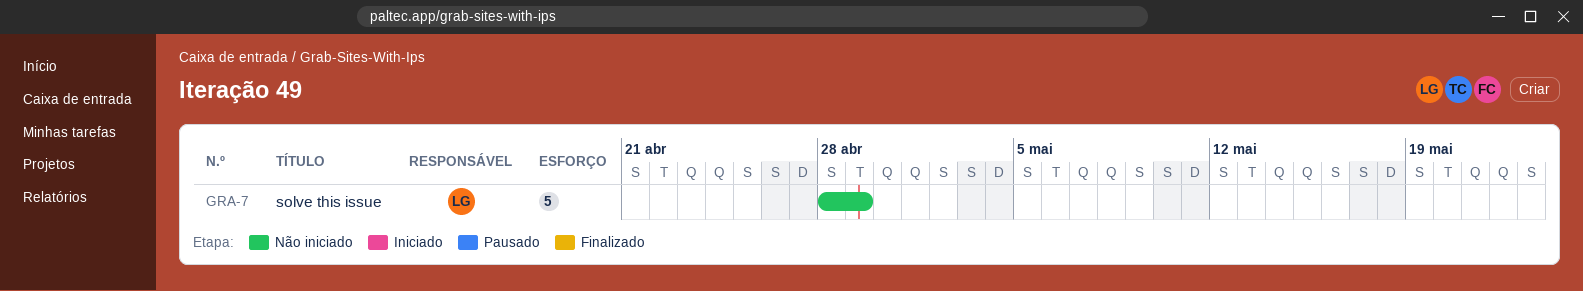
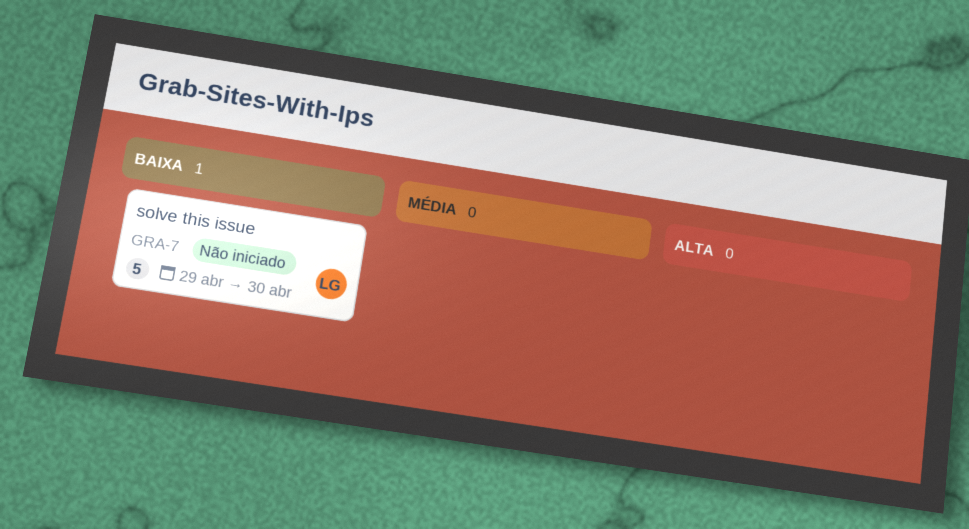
GRA-7, start: Apr 28 -> Apr 29
GRA-7, due: Apr 29 -> Apr 30

